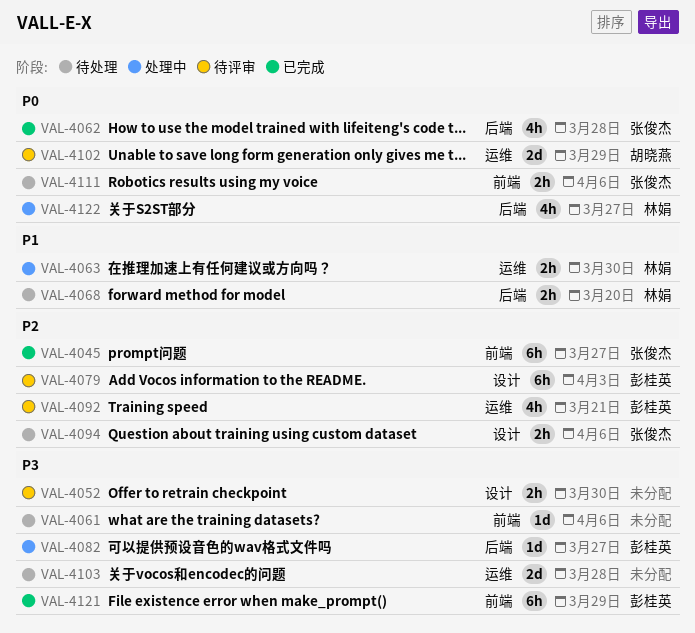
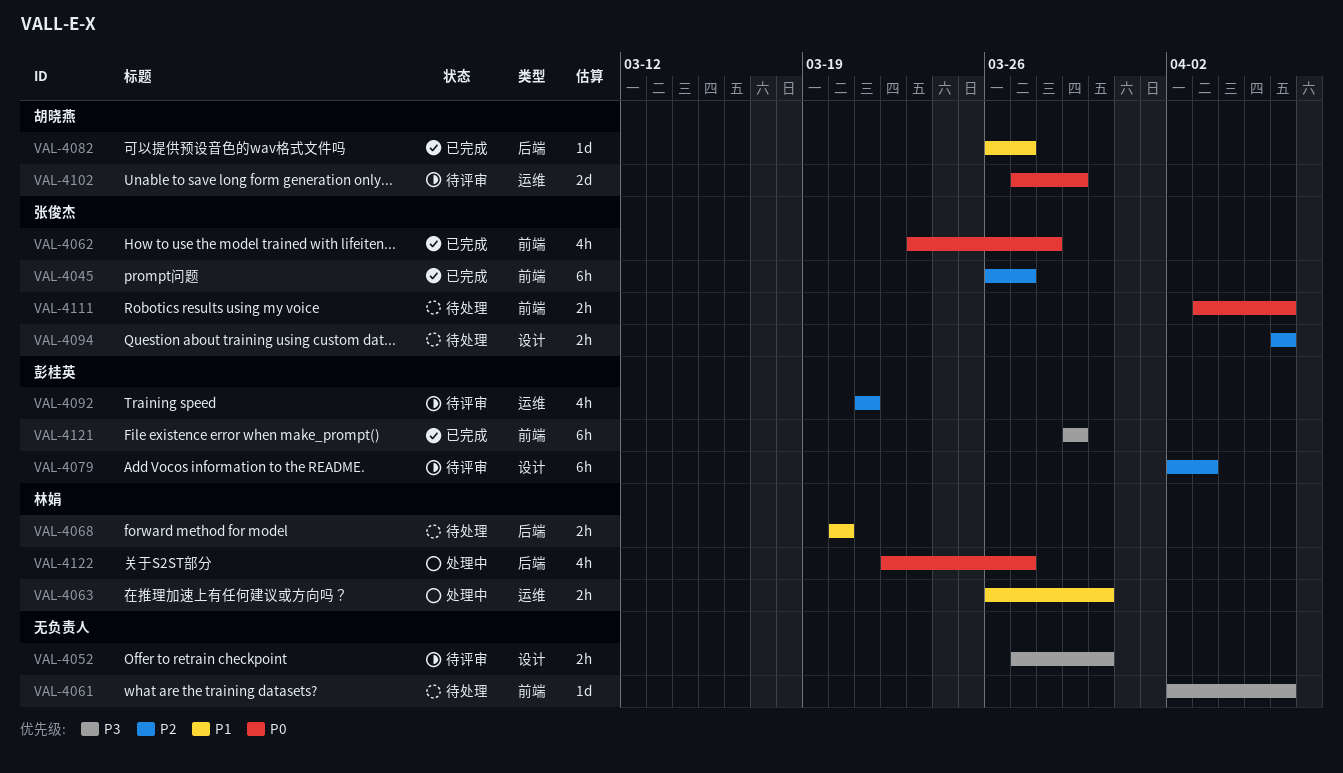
VAL-4062, label: 后端 -> 前端
VAL-4082, status: 处理中 -> 已完成
VAL-4082, owner: 彭桂英 -> 胡晓燕
VAL-4082, priority: P3 -> P1
VAL-4103: present -> none

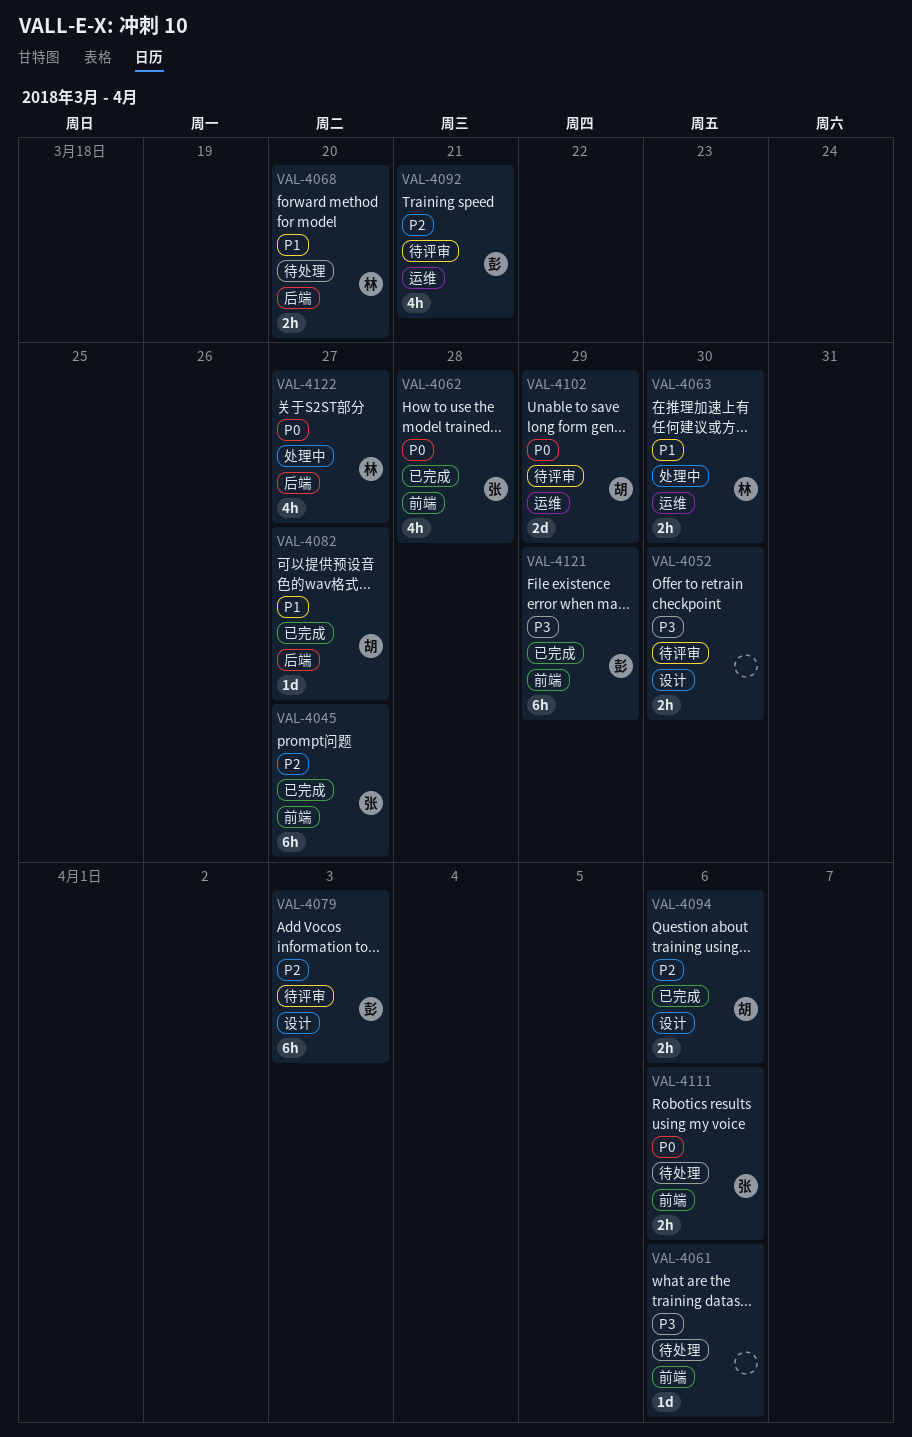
VAL-4094, status: 待处理 -> 已完成
VAL-4094, owner: 张俊杰 -> 胡晓燕

